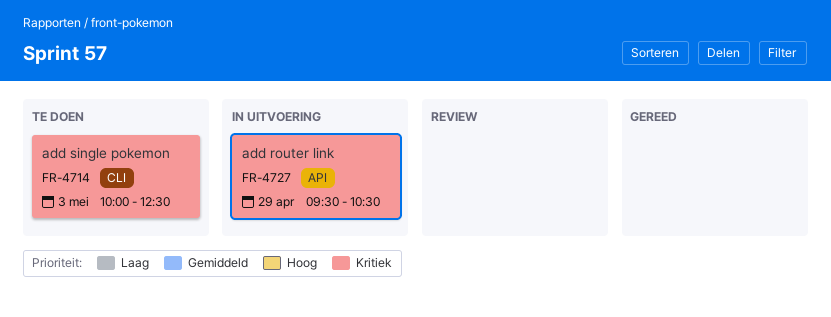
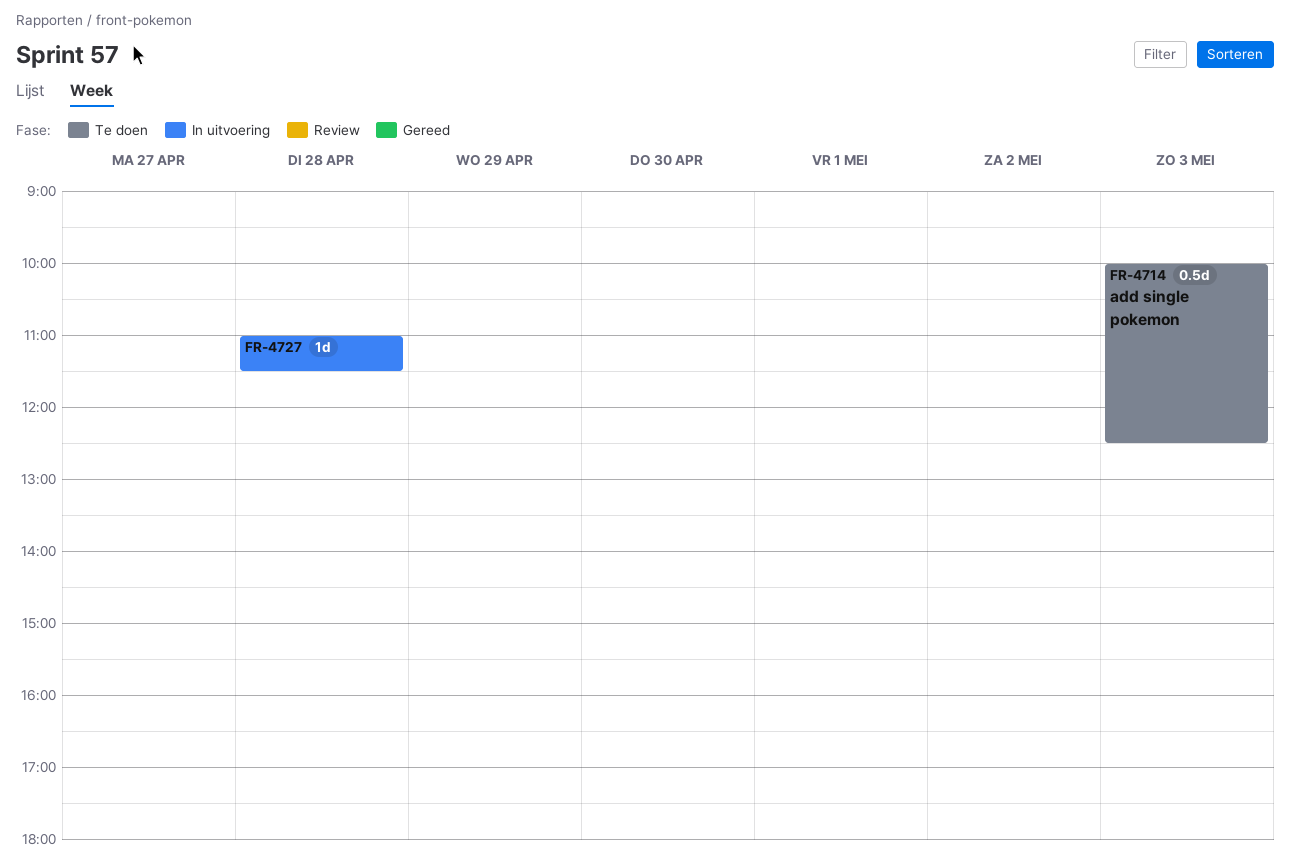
FR-4727, day: Apr 29 -> Apr 28
FR-4727, begins: 09:30 -> 11:00
FR-4727, ends: 10:30 -> 11:30

